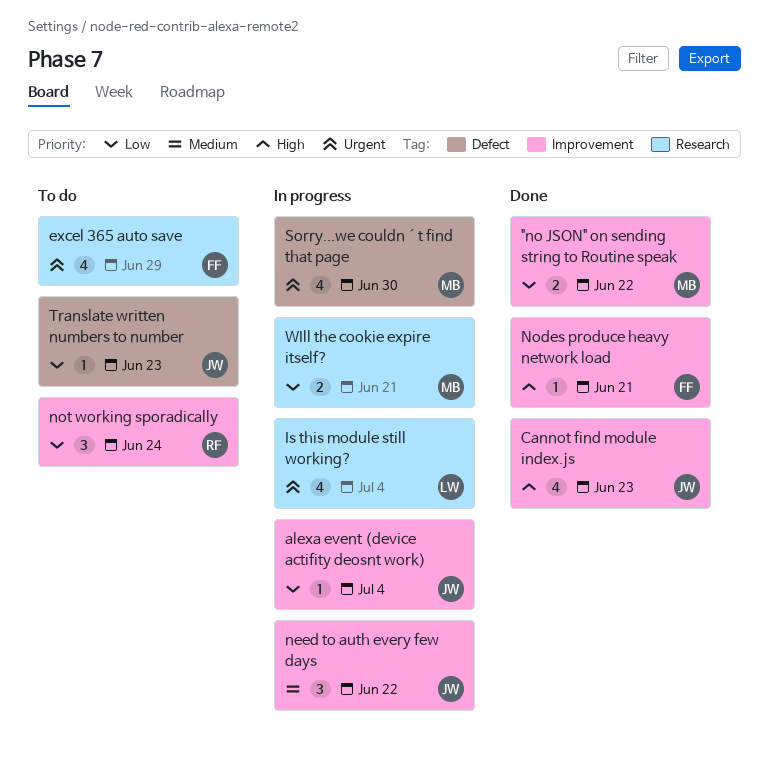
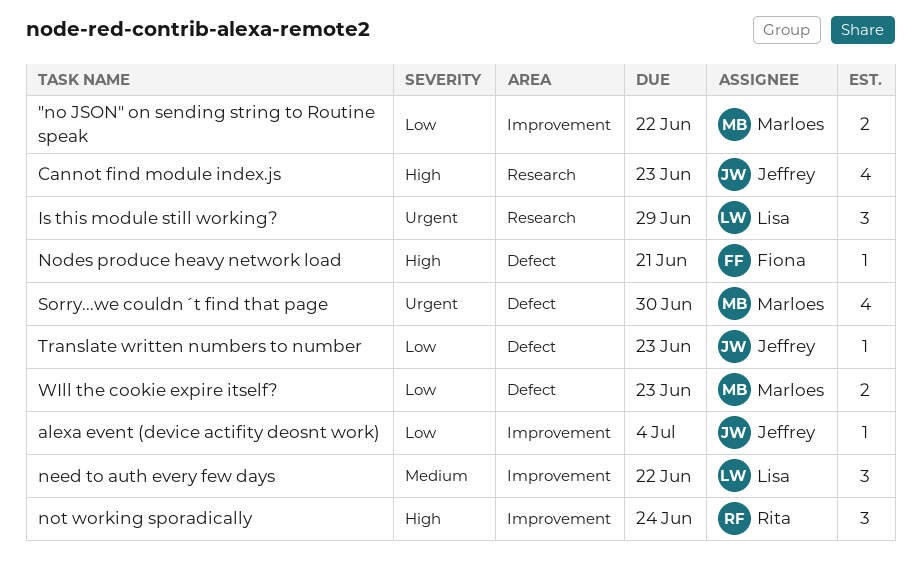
Cannot find module index.js, label: Improvement -> Research
excel 365 auto save: present -> none
Is this module still working?, estimate: 4 -> 3
Is this module still working?, due: Jul 4 -> Jun 29
need to auth every few days, owner: Jeffrey -> Lisa
Nodes produce heavy network load, label: Improvement -> Defect
not working sporadically, priority: Low -> High
WIll the cookie expire itself?, label: Research -> Defect
WIll the cookie expire itself?, due: Jun 21 -> Jun 23

